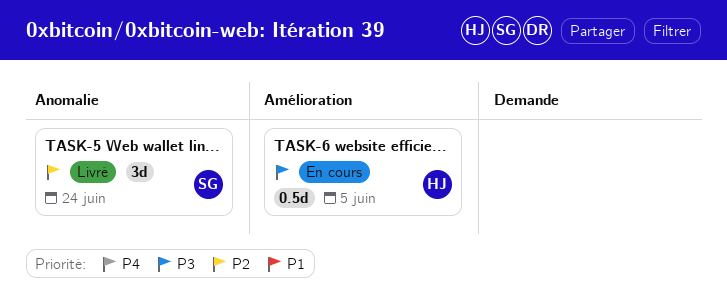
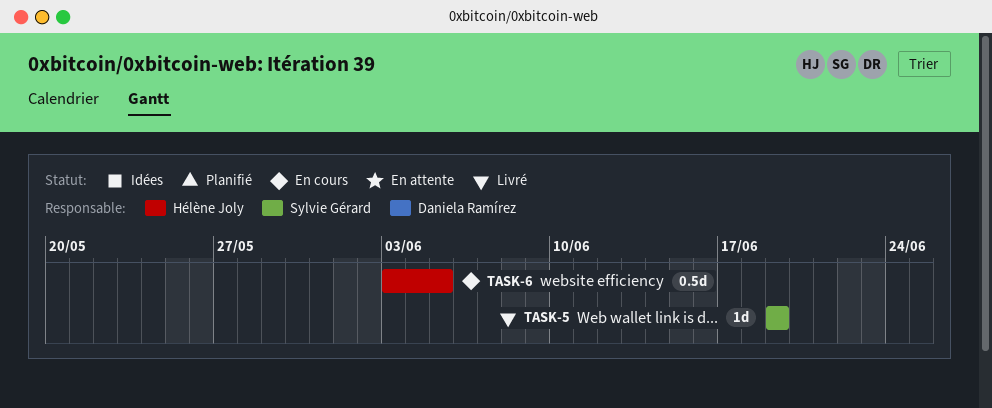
TASK-5, estimate: 3d -> 1d
TASK-5, due: Jun 24 -> Jun 19

